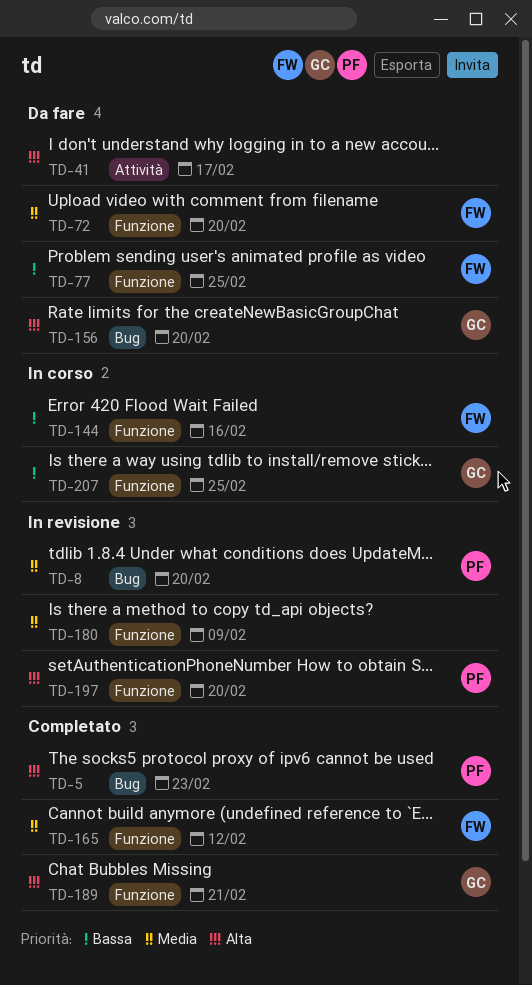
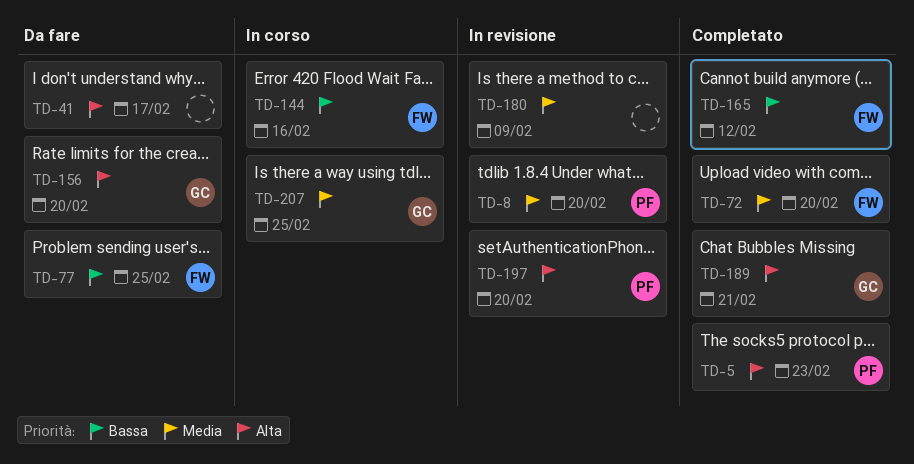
TD-72, status: Da fare -> Completato
TD-165, priority: Media -> Bassa
TD-207, priority: Bassa -> Media

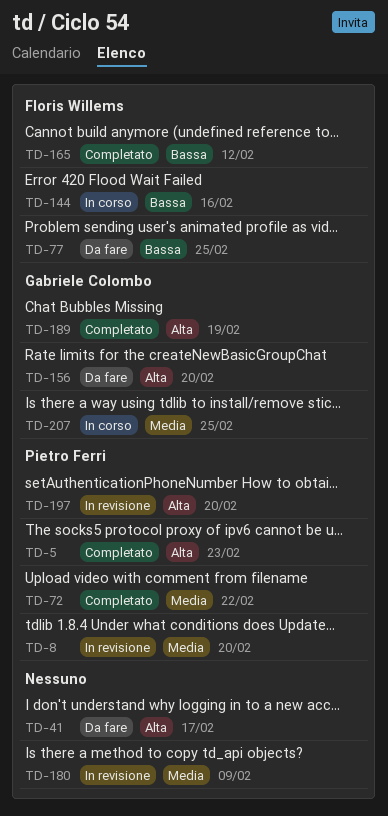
TD-72, owner: Floris Willems -> Pietro Ferri
TD-72, due: Feb 20 -> Feb 22
TD-189, due: Feb 21 -> Feb 19

